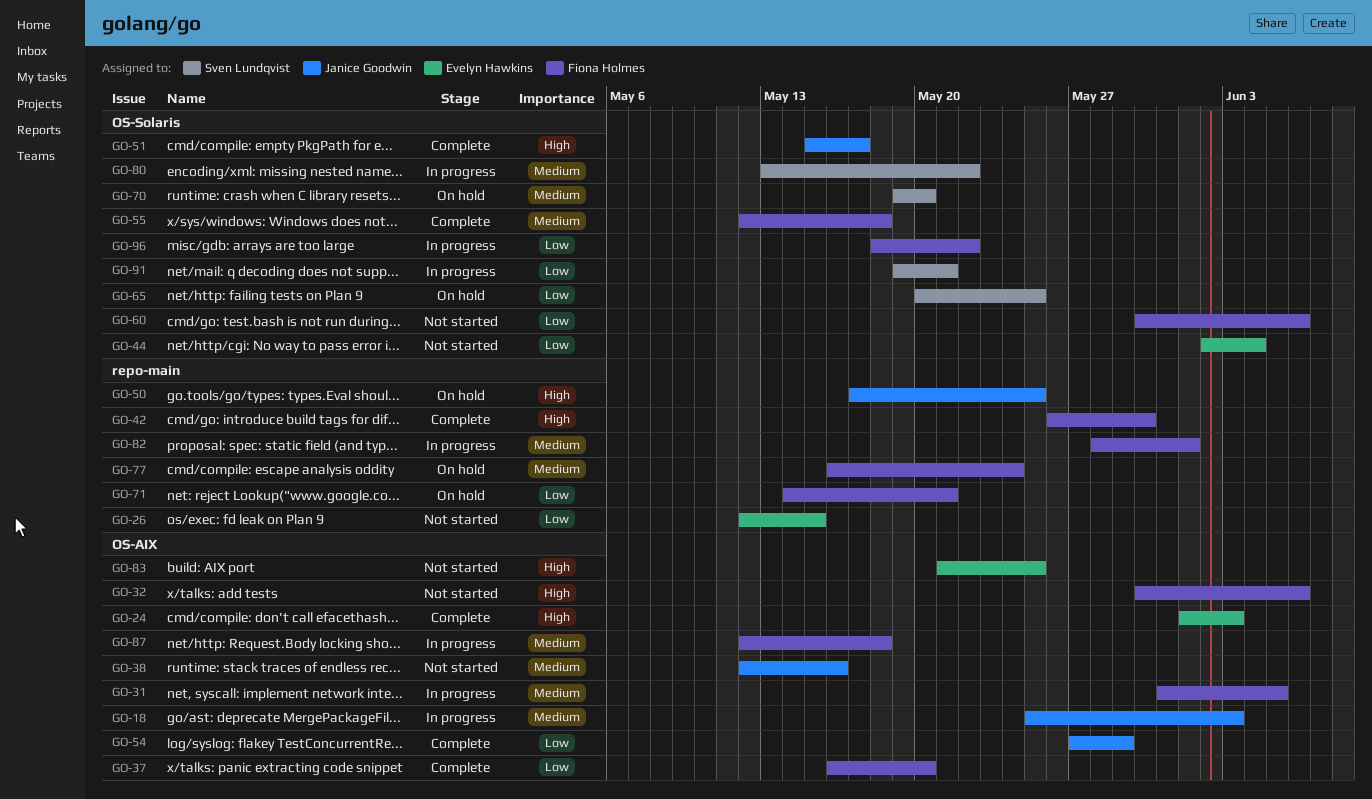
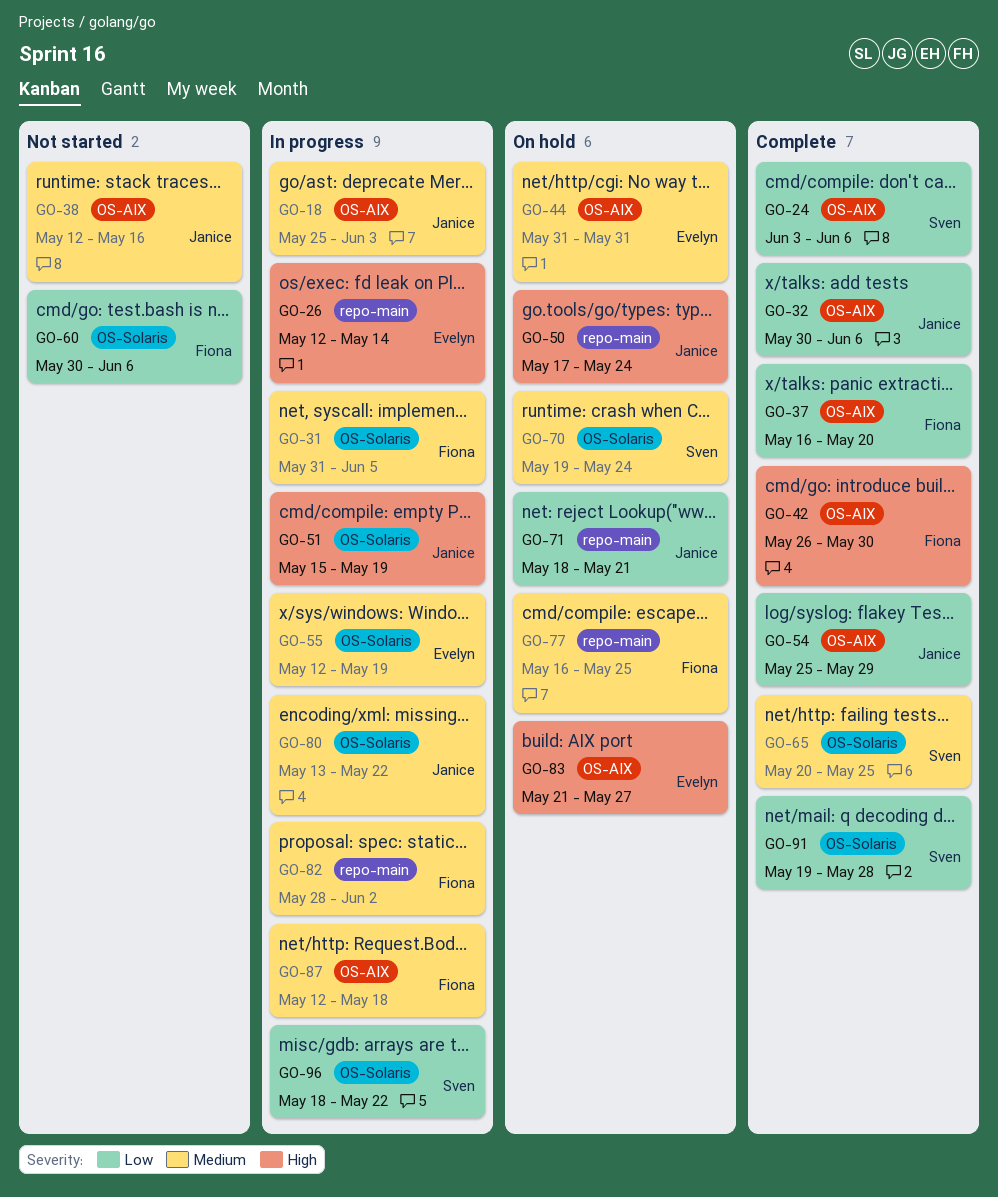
GO-24, owner: Evelyn Hawkins -> Sven Lundqvist
GO-24, priority: High -> Low
GO-24, start: Jun 1 -> Jun 3
GO-24, due: Jun 3 -> Jun 6
GO-26, status: Not started -> In progress
GO-26, priority: Low -> High
GO-26, due: May 15 -> May 14
GO-31, label: OS-AIX -> OS-Solaris
GO-32, status: Not started -> Complete
GO-32, owner: Fiona Holmes -> Janice Goodwin
GO-32, priority: High -> Low
GO-42, label: repo-main -> OS-AIX
GO-44, status: Not started -> On hold
GO-44, priority: Low -> Medium
GO-44, label: OS-Solaris -> OS-AIX
GO-44, start: Jun 2 -> May 31
GO-44, due: Jun 4 -> May 31
GO-50, due: May 25 -> May 24
GO-51, status: Complete -> In progress
GO-51, due: May 17 -> May 19
GO-54, start: May 27 -> May 25
GO-55, status: Complete -> In progress
GO-55, owner: Fiona Holmes -> Evelyn Hawkins
GO-55, due: May 18 -> May 19
GO-65, status: On hold -> Complete
GO-65, priority: Low -> Medium
GO-70, due: May 20 -> May 24
GO-71, owner: Fiona Holmes -> Janice Goodwin
GO-71, start: May 14 -> May 18
GO-77, due: May 24 -> May 25
GO-80, owner: Sven Lundqvist -> Janice Goodwin
GO-82, due: Jun 1 -> Jun 2
GO-83, status: Not started -> On hold
GO-83, due: May 25 -> May 27
GO-91, status: In progress -> Complete
GO-91, due: May 21 -> May 28
GO-96, owner: Fiona Holmes -> Sven Lundqvist

